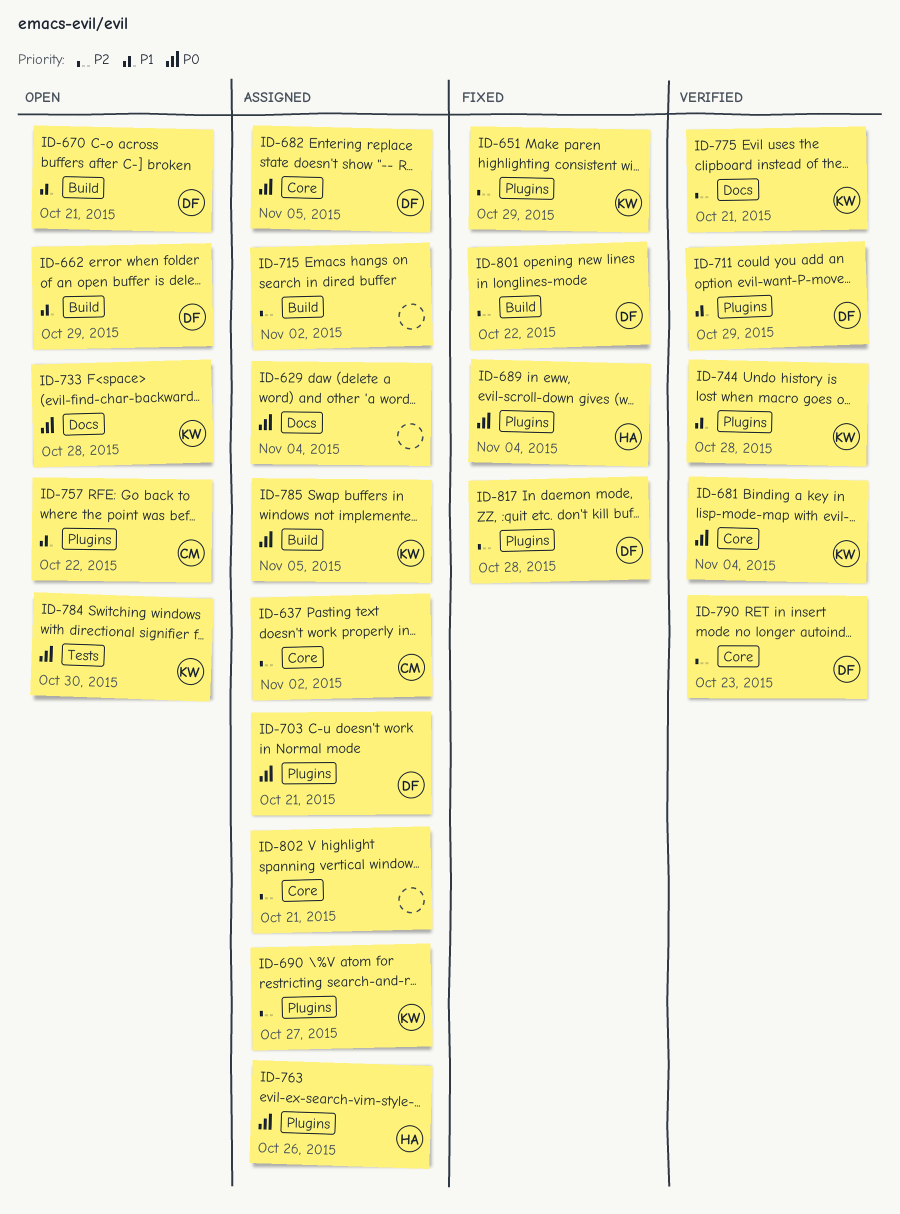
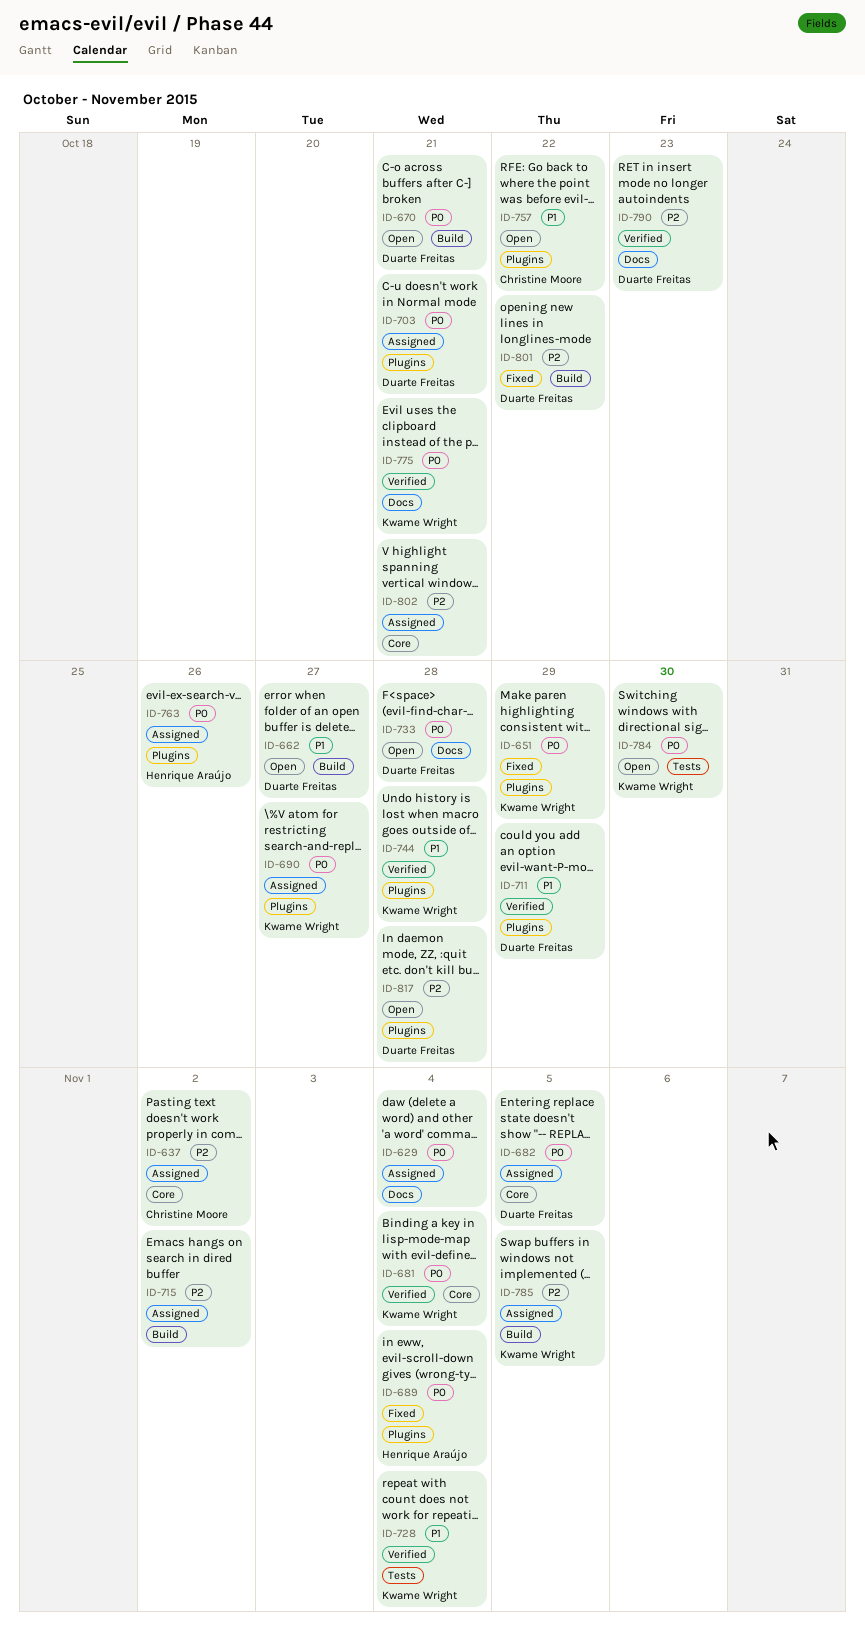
ID-651, priority: P2 -> P0
ID-662, due: Oct 29 -> Oct 27
ID-670, priority: P1 -> P0
ID-690, priority: P2 -> P0
ID-728: none -> present
ID-733, owner: Kwame Wright -> Duarte Freitas
ID-775, priority: P2 -> P0
ID-785, priority: P0 -> P2
ID-790, label: Core -> Docs
ID-817, status: Fixed -> Open

